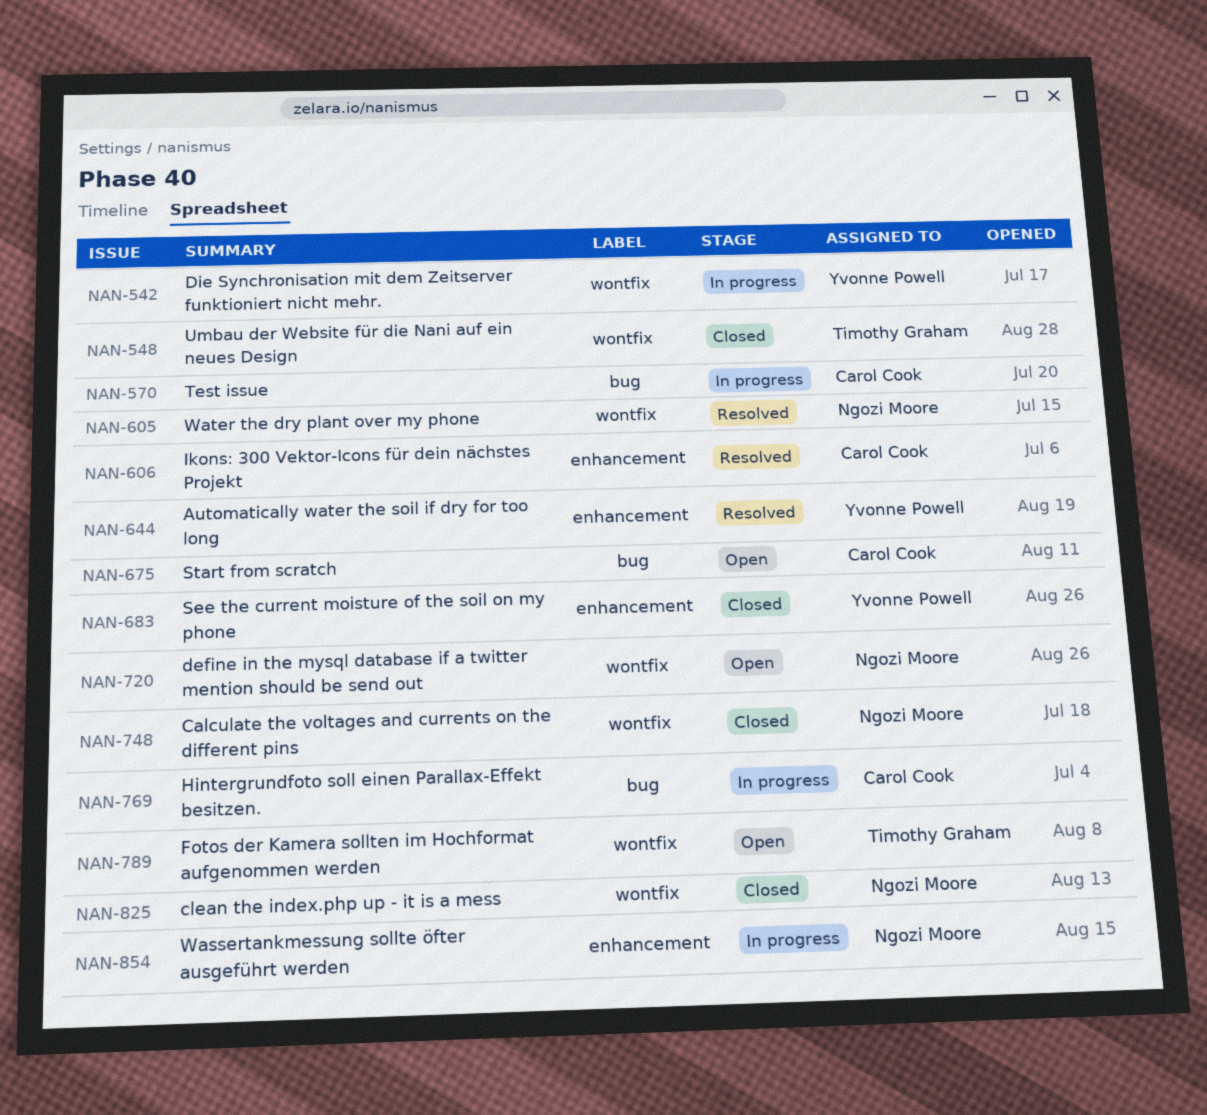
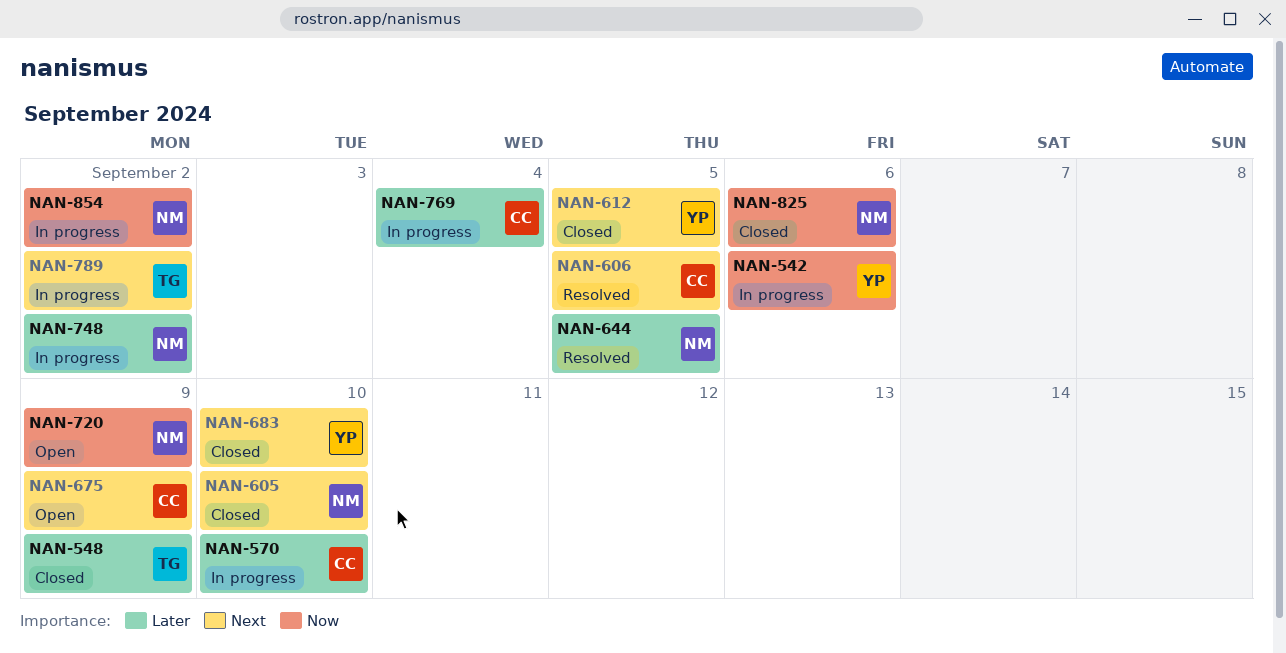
NAN-605, status: Resolved -> Closed
NAN-612: none -> present
NAN-644, owner: Yvonne Powell -> Ngozi Moore
NAN-748, status: Closed -> In progress
NAN-789, status: Open -> In progress

